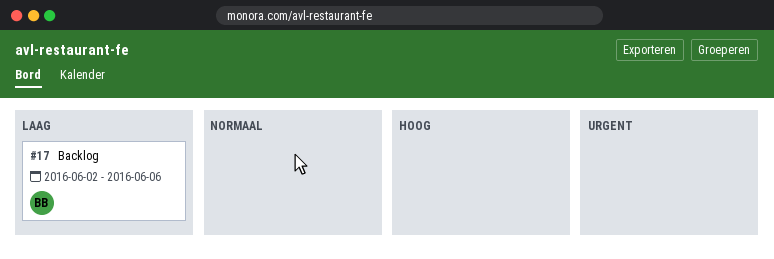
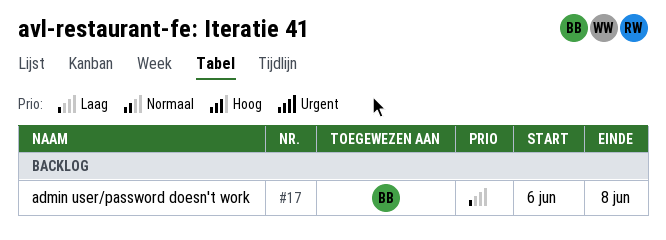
#17, start: Jun 2 -> Jun 6
#17, due: Jun 6 -> Jun 8

